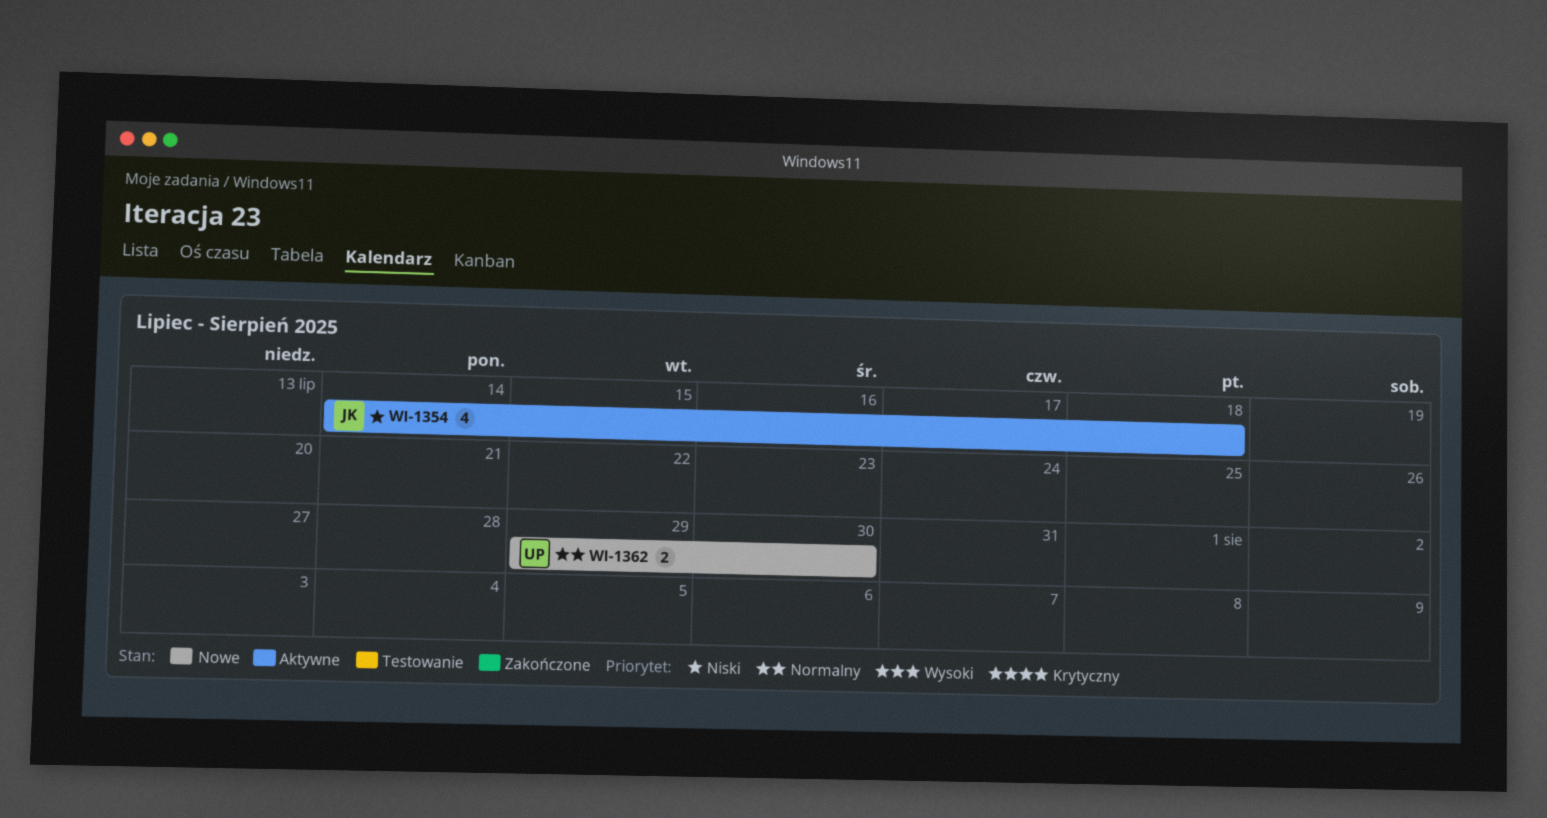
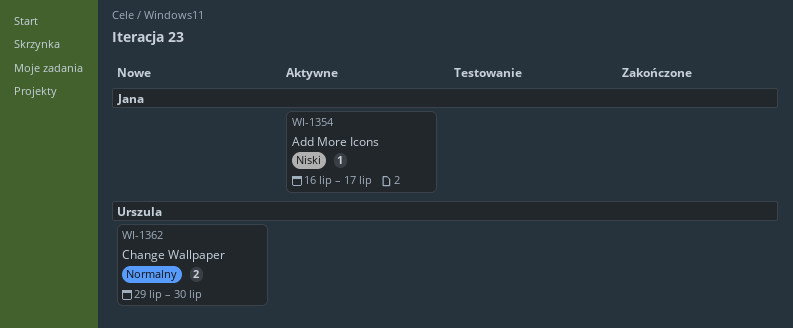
WI-1354, estimate: 4 -> 1
WI-1354, start: Jul 14 -> Jul 16
WI-1354, due: Jul 18 -> Jul 17

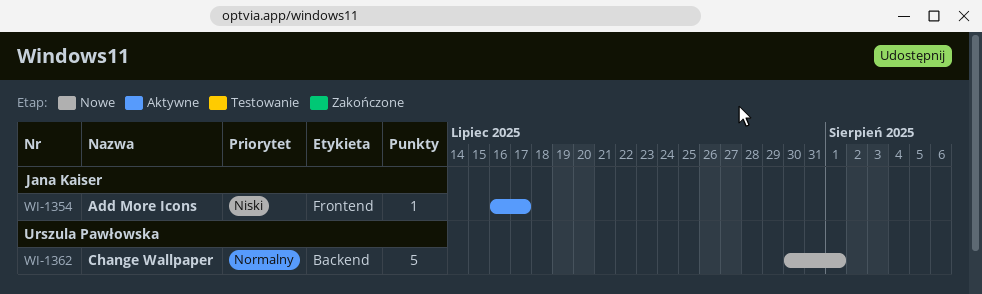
WI-1362, estimate: 2 -> 5
WI-1362, start: Jul 29 -> Jul 30
WI-1362, due: Jul 30 -> Aug 1

